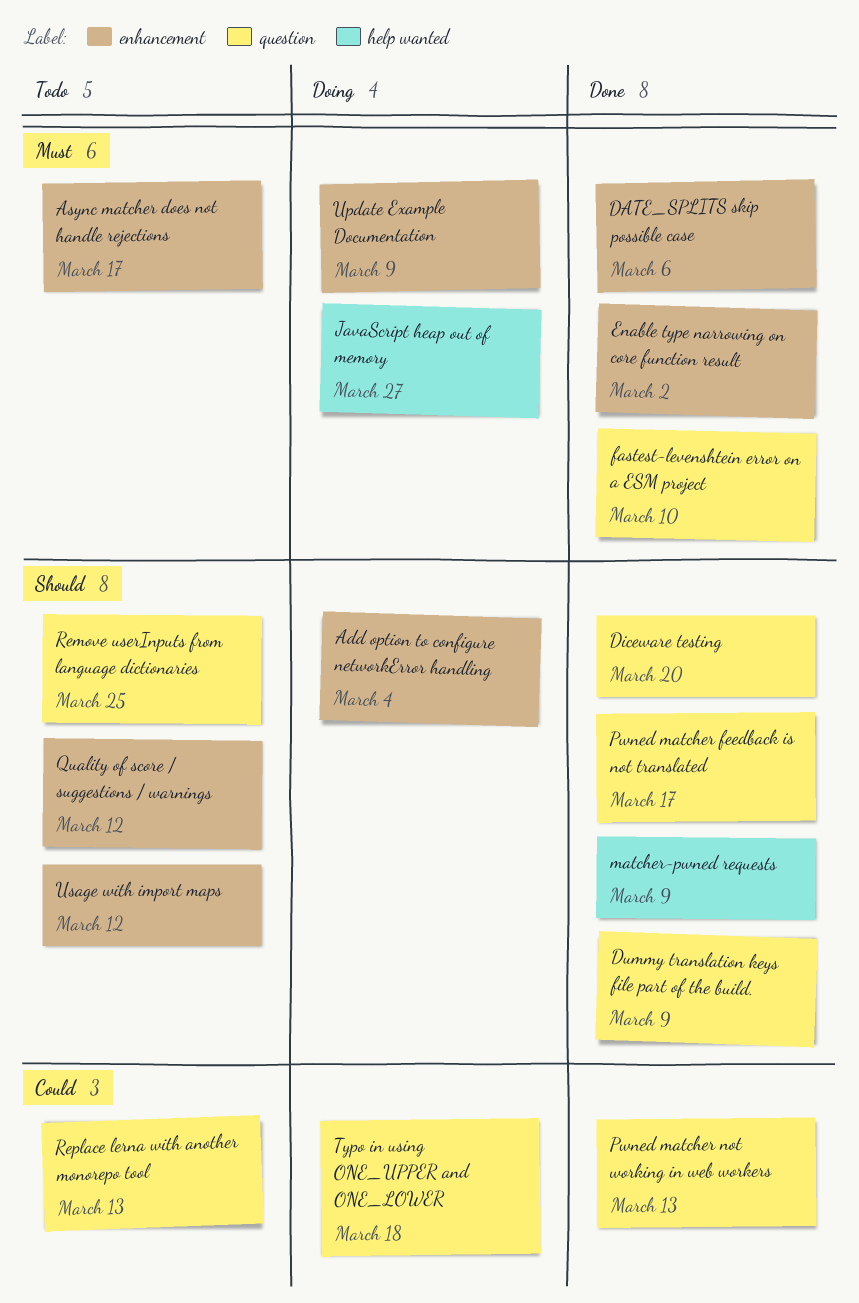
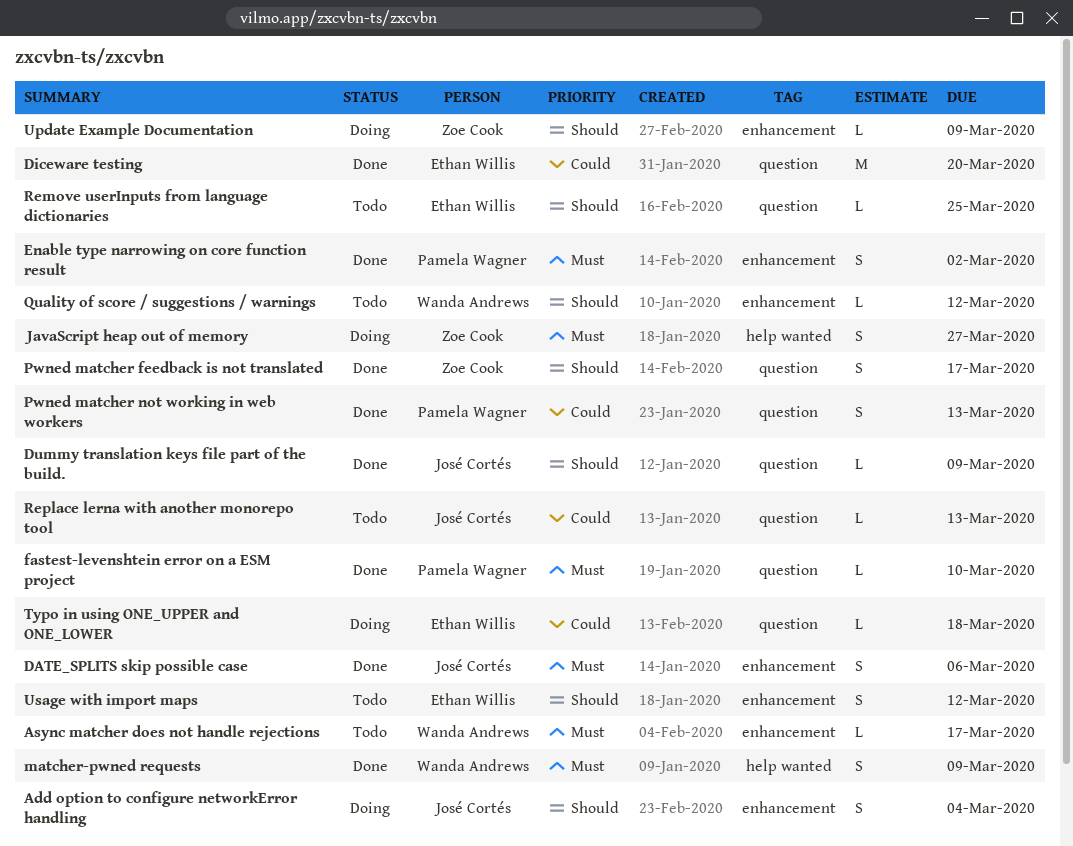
Diceware testing, priority: Should -> Could
matcher-pwned requests, priority: Should -> Must
Update Example Documentation, priority: Must -> Should

